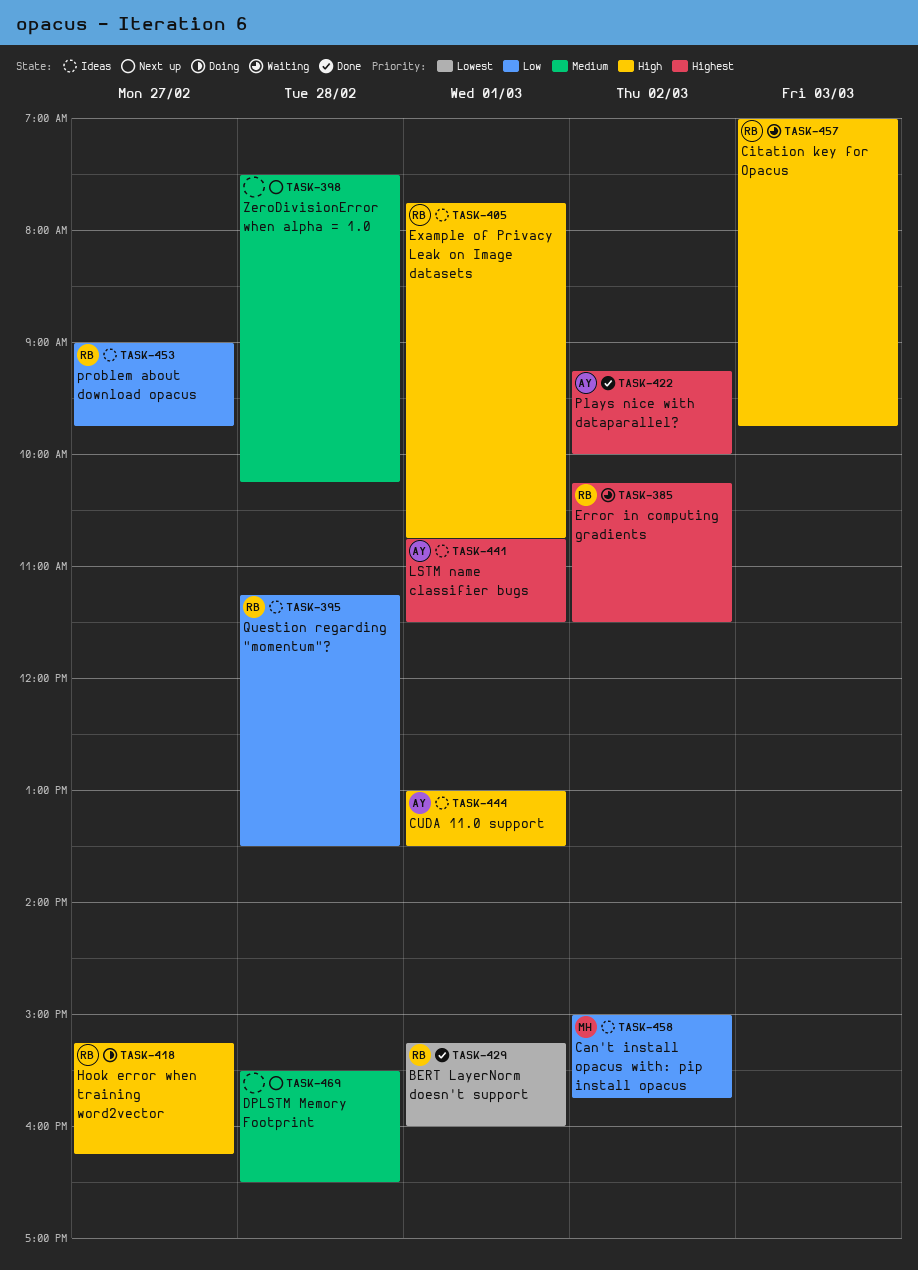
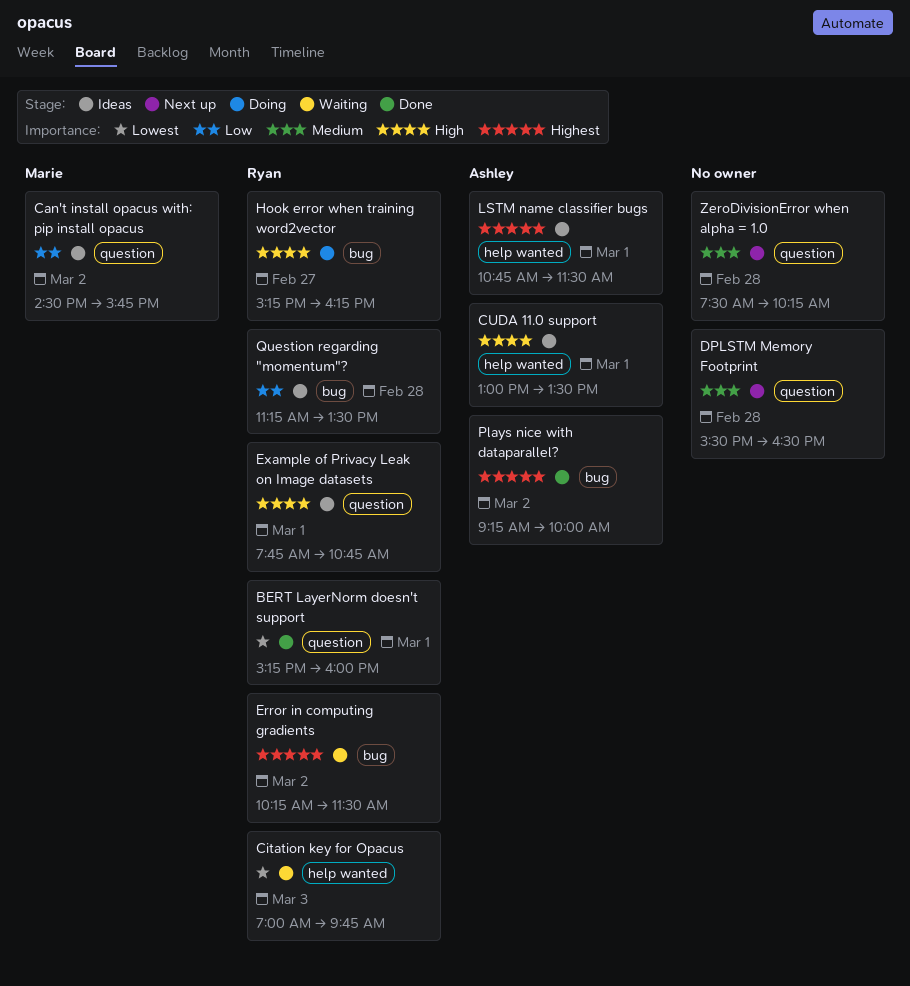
Can't install opacus with: pip install opacus, begins: 15:00 -> 14:30
Citation key for Opacus, priority: High -> Lowest
problem about download opacus: present -> none

